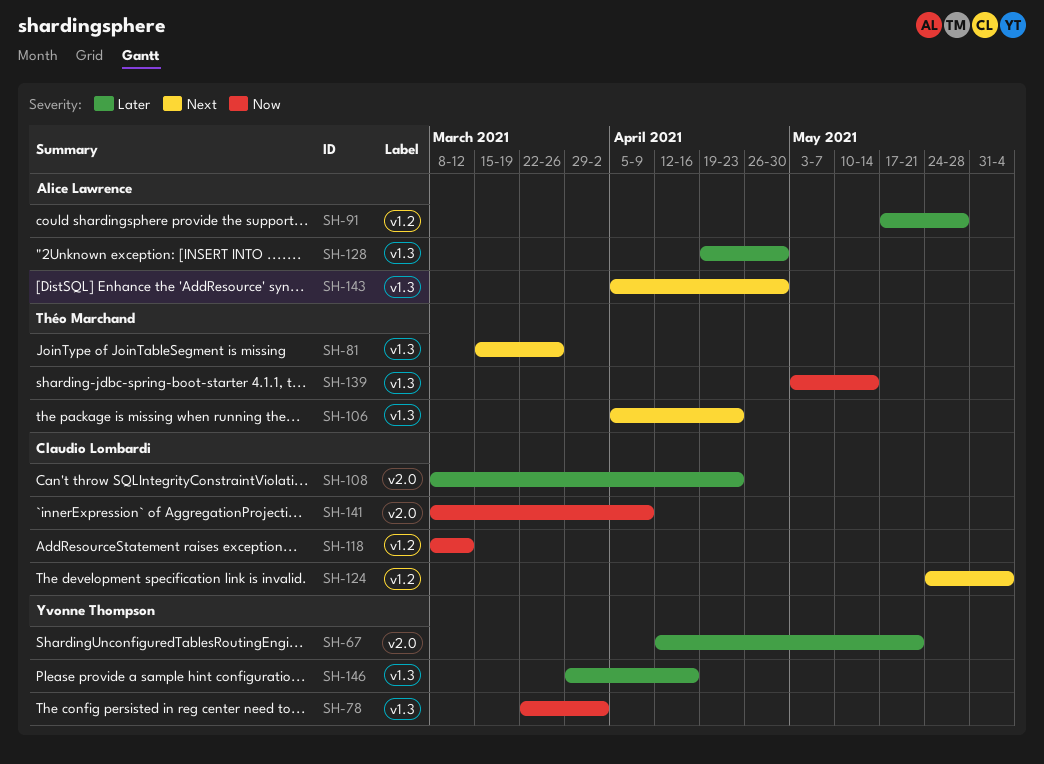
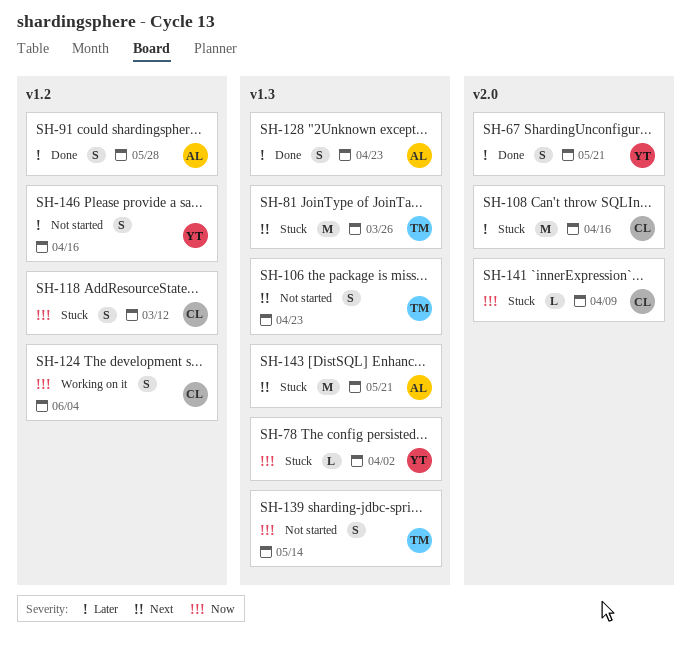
SH-108, due: Apr 23 -> Apr 16
SH-124, priority: Next -> Now
SH-128, due: Apr 30 -> Apr 23
SH-143, due: Apr 30 -> May 21
SH-146, label: v1.3 -> v1.2

